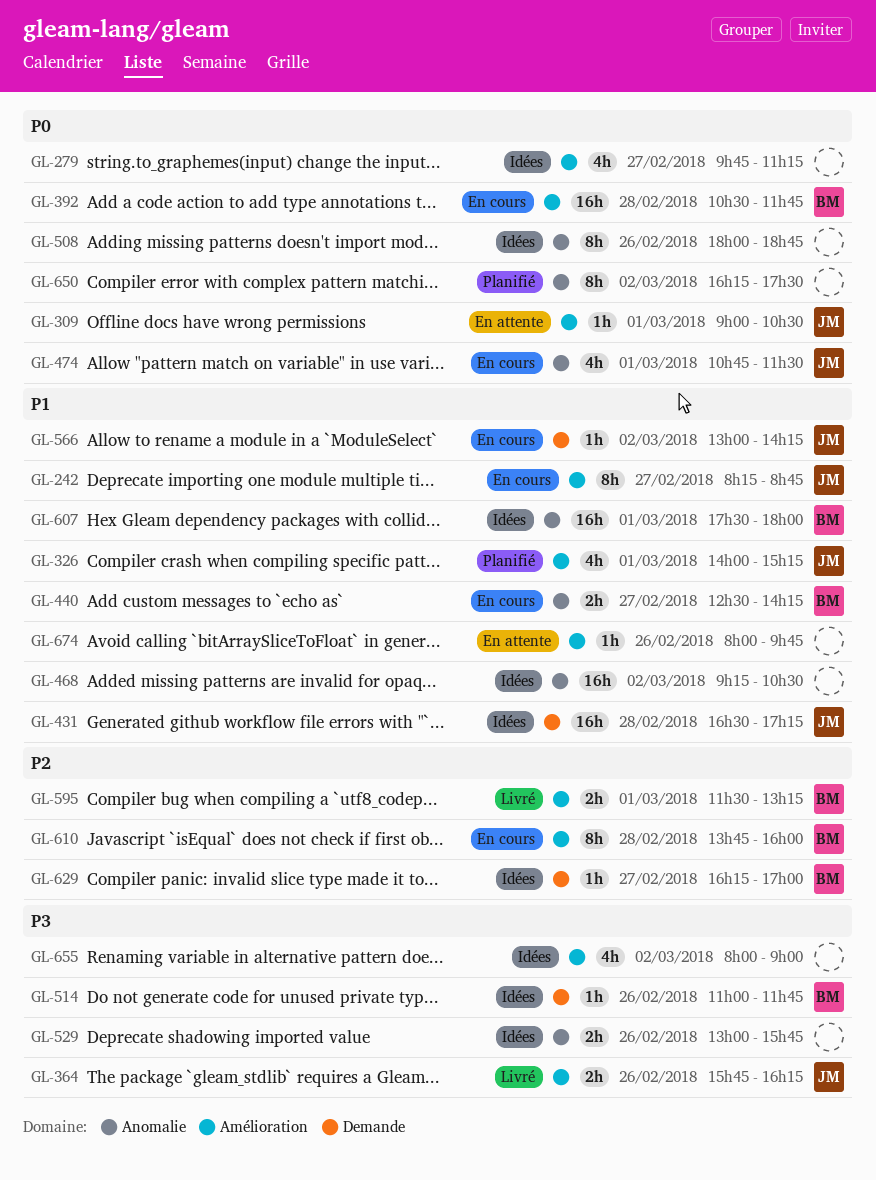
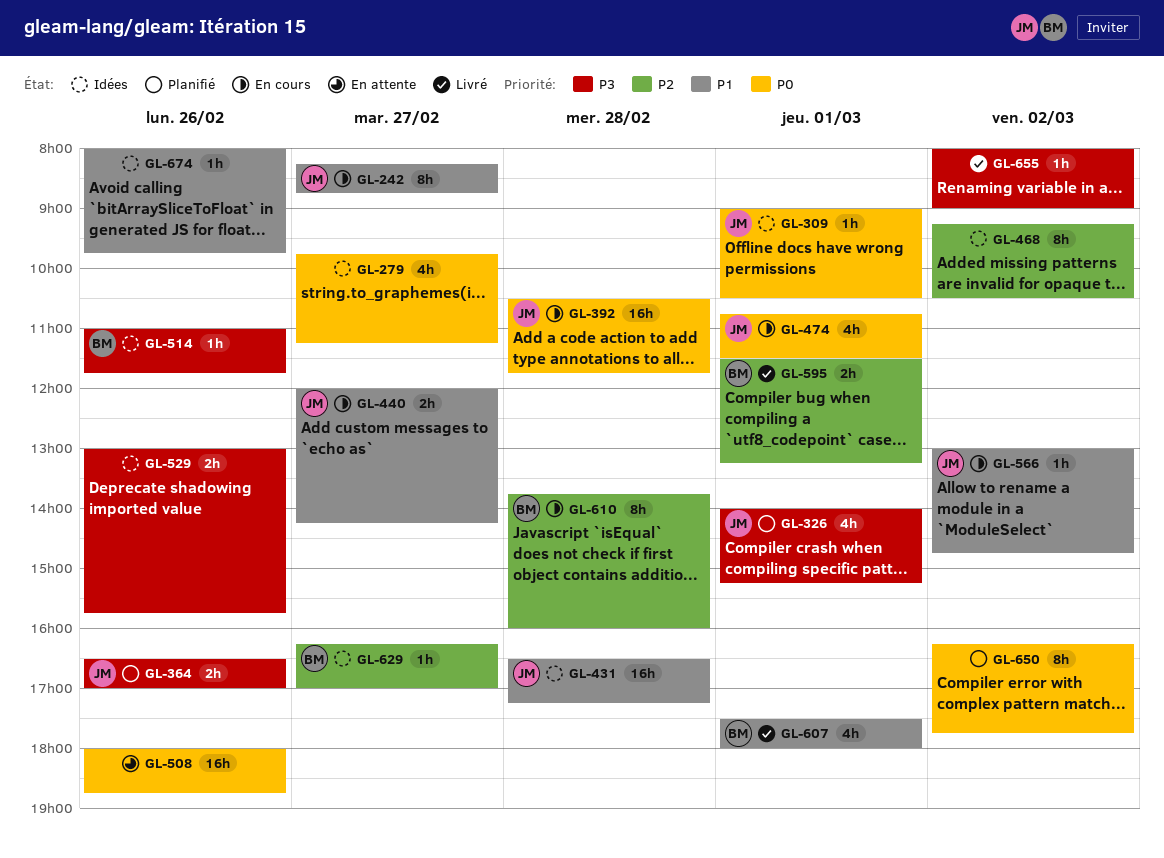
GL-309, status: En attente -> Idées
GL-326, priority: P1 -> P3
GL-364, status: Livré -> Planifié
GL-364, begins: 15:45 -> 16:30
GL-364, ends: 16:15 -> 17:00
GL-392, owner: BM -> JM
GL-440, owner: BM -> JM
GL-440, begins: 12:30 -> 12:00
GL-468, priority: P1 -> P2
GL-468, estimate: 16h -> 8h
GL-508, status: Idées -> En attente
GL-508, estimate: 8h -> 16h
GL-566, ends: 14:15 -> 14:45
GL-607, status: Idées -> Livré
GL-607, estimate: 16h -> 4h
GL-650, ends: 17:30 -> 17:45
GL-655, status: Idées -> Livré
GL-655, estimate: 4h -> 1h
GL-674, status: En attente -> Idées

